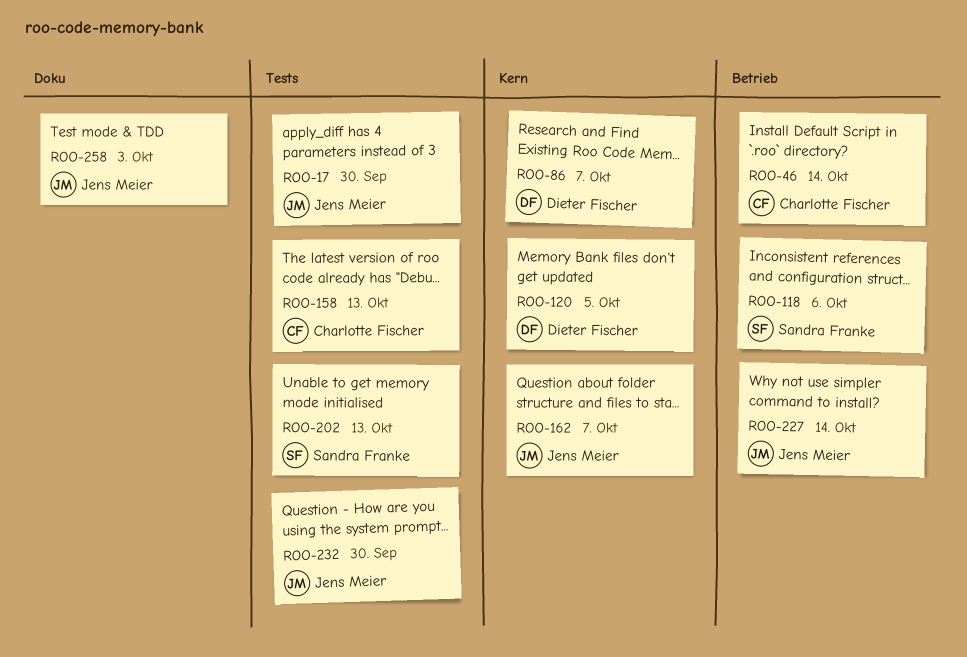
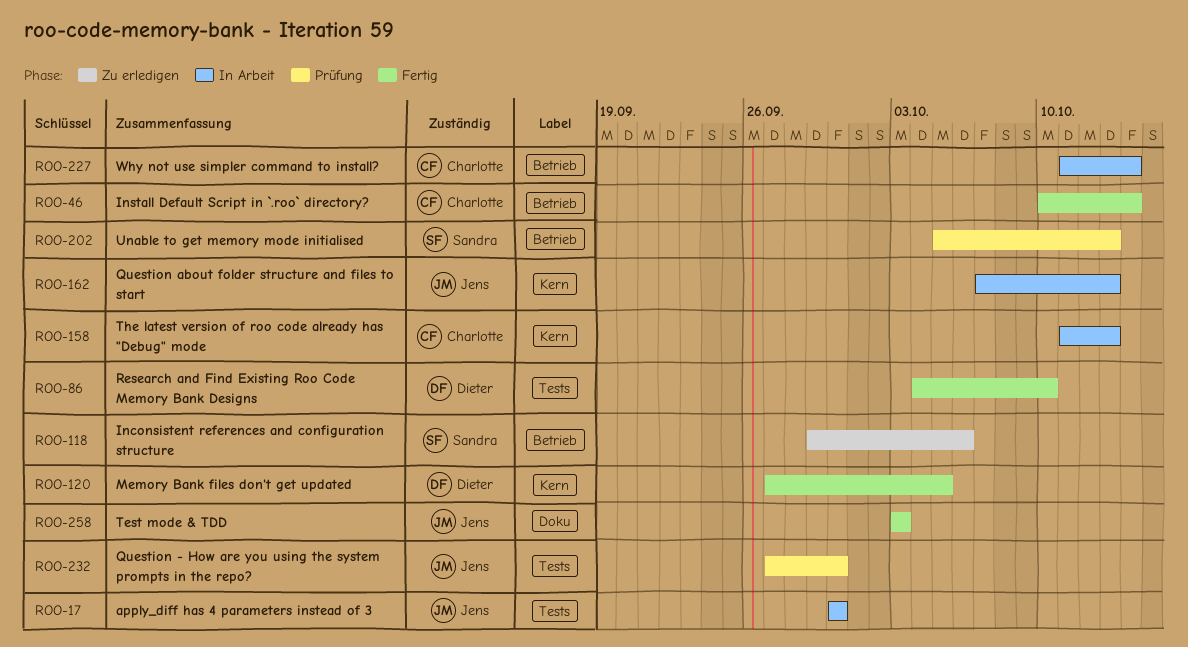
ROO-86, label: Kern -> Tests
ROO-86, due: Oct 7 -> Oct 10
ROO-158, label: Tests -> Kern
ROO-162, due: Oct 7 -> Oct 13
ROO-202, label: Tests -> Betrieb
ROO-227, owner: Jens Meier -> Charlotte Fischer

